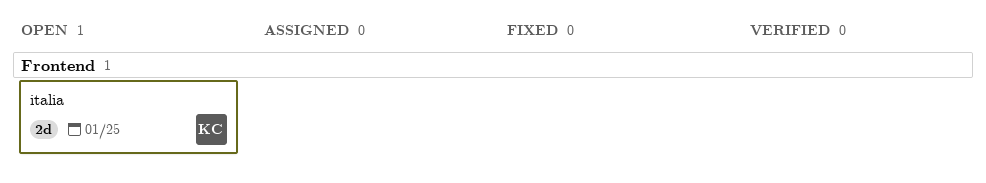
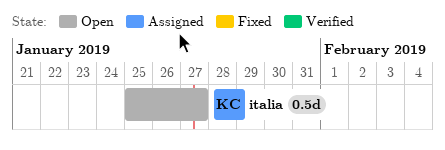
italia, estimate: 2d -> 0.5d
italia, due: Jan 25 -> Jan 27

